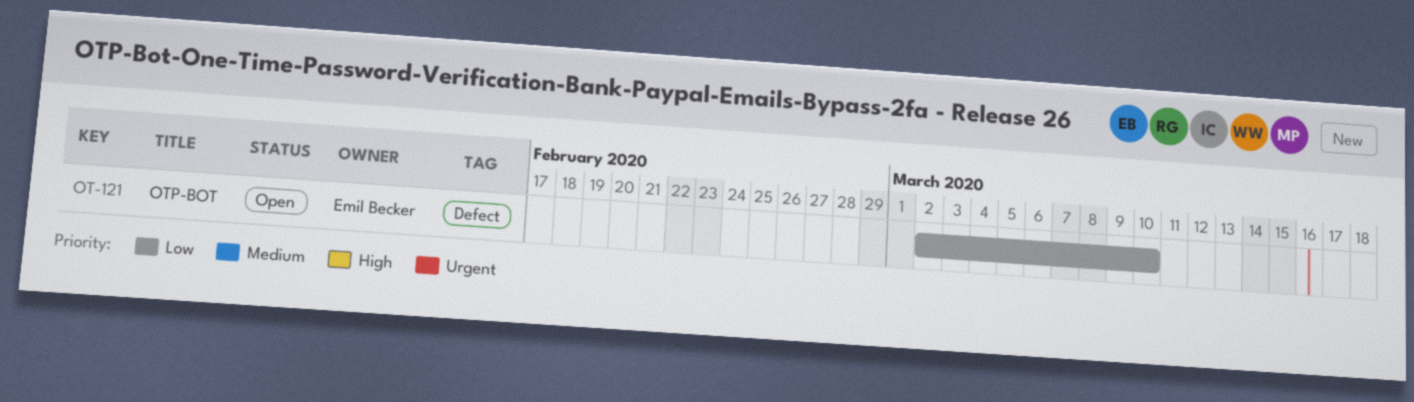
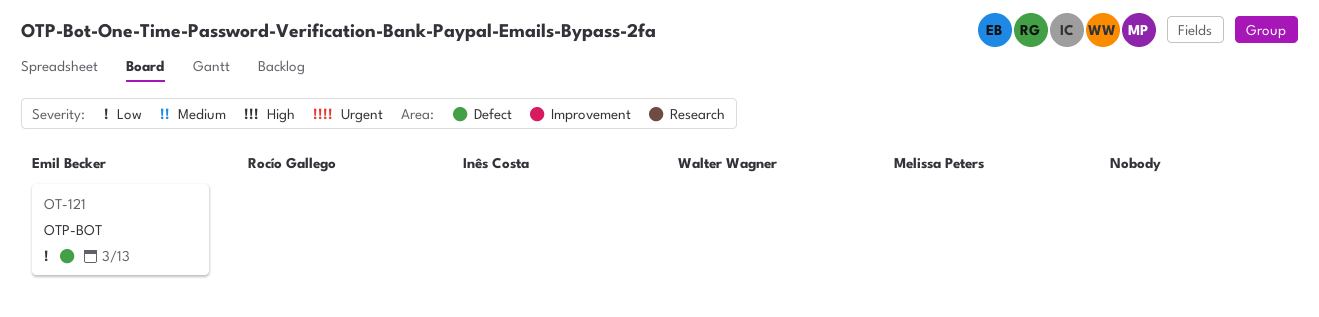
OT-121, due: Mar 10 -> Mar 13

